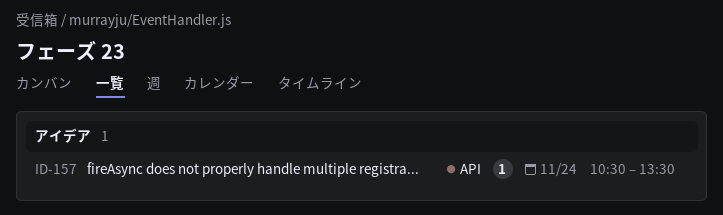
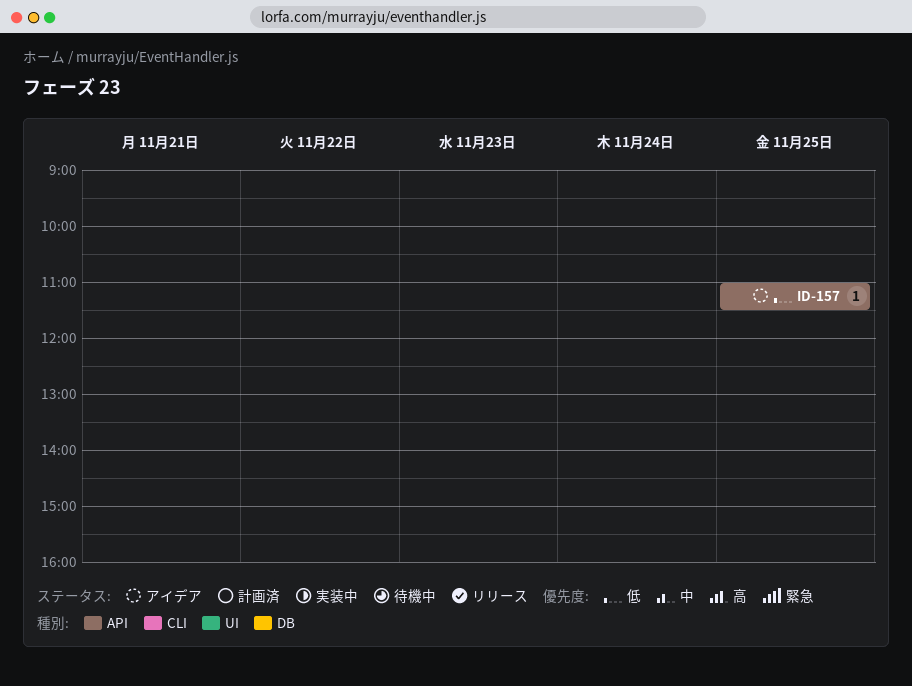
ID-157, day: Nov 24 -> Nov 25
ID-157, begins: 10:30 -> 11:00
ID-157, ends: 13:30 -> 11:30

